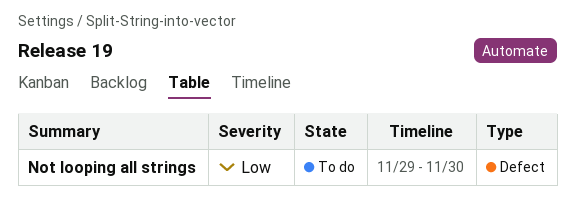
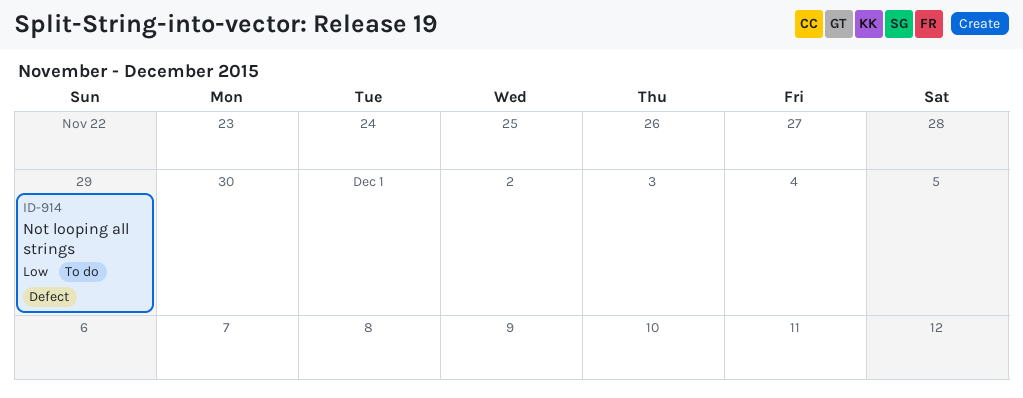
Not looping all strings, due: Nov 30 -> Nov 29

